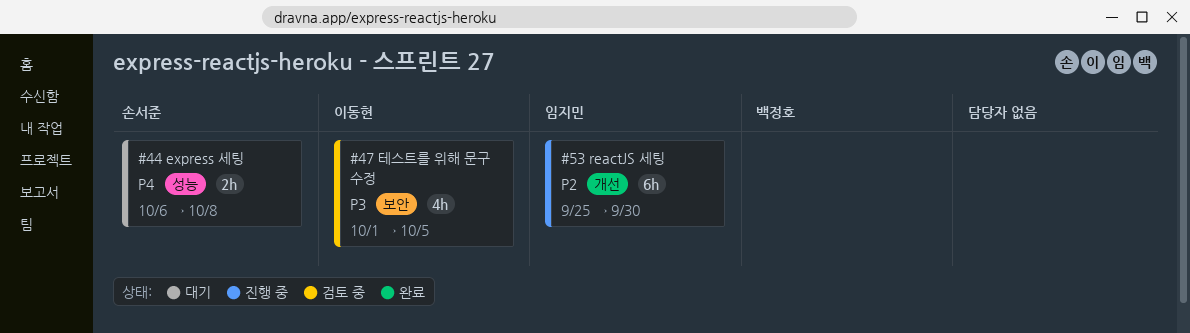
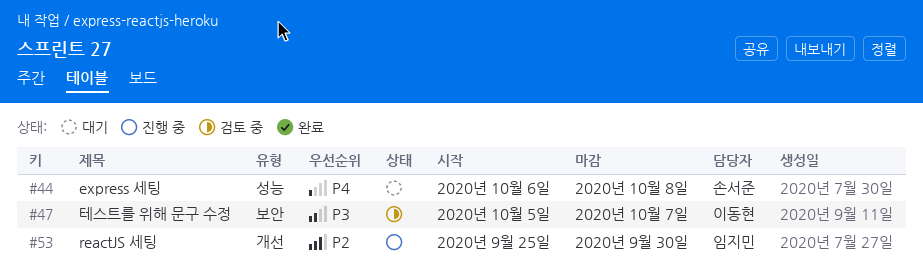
#47, start: Oct 1 -> Oct 5
#47, due: Oct 5 -> Oct 7

